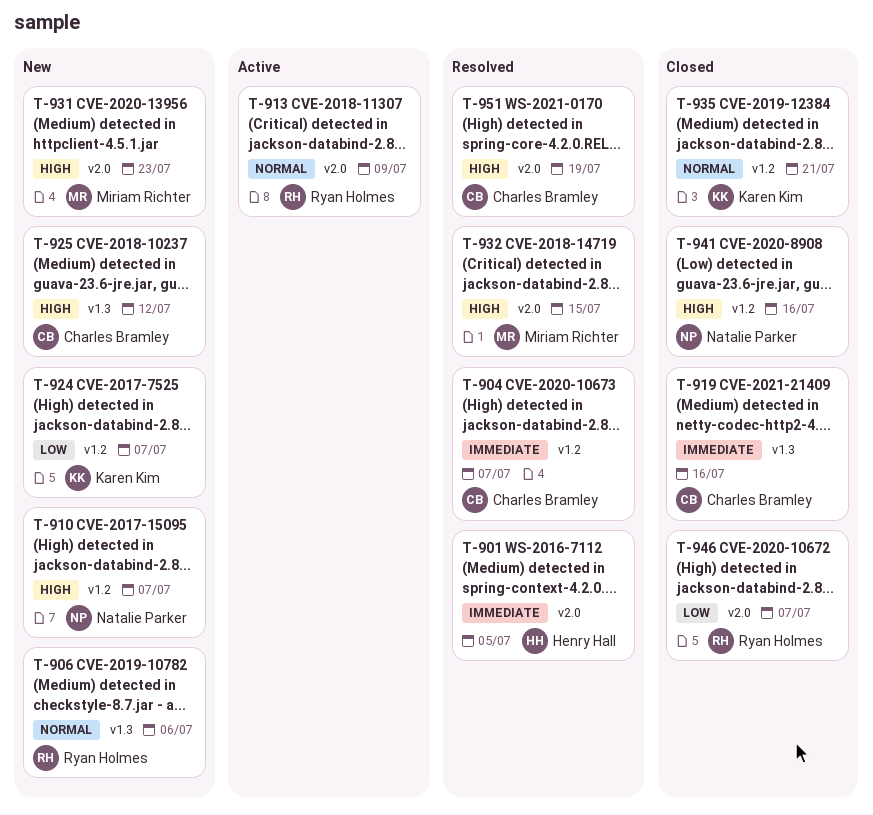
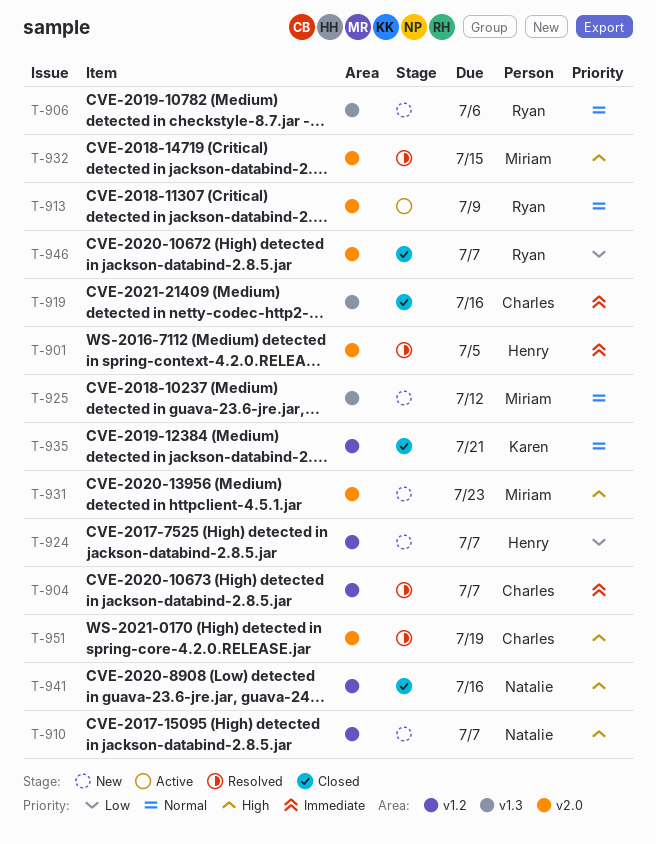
T-924, owner: Karen Kim -> Henry Hall
T-925, owner: Charles Bramley -> Miriam Richter
T-925, priority: High -> Normal

